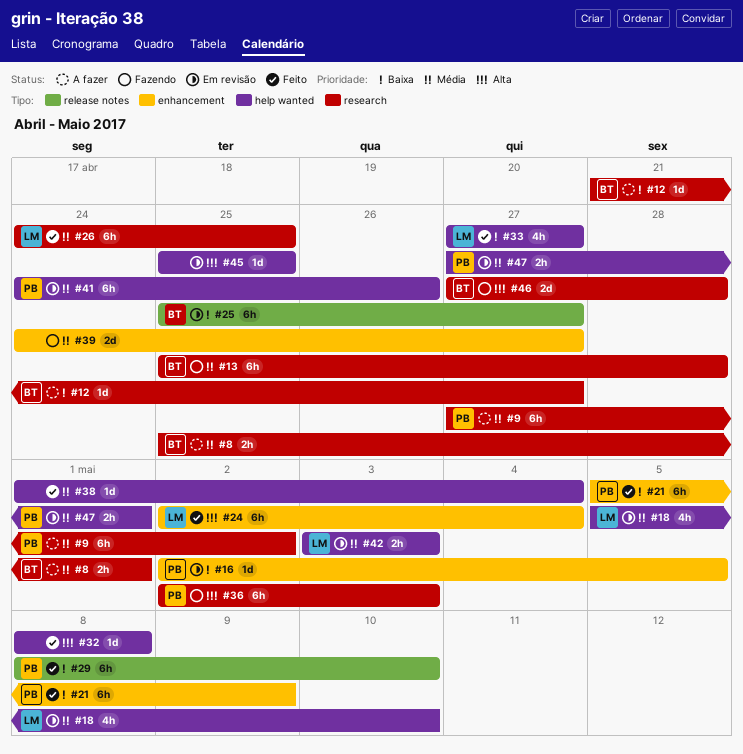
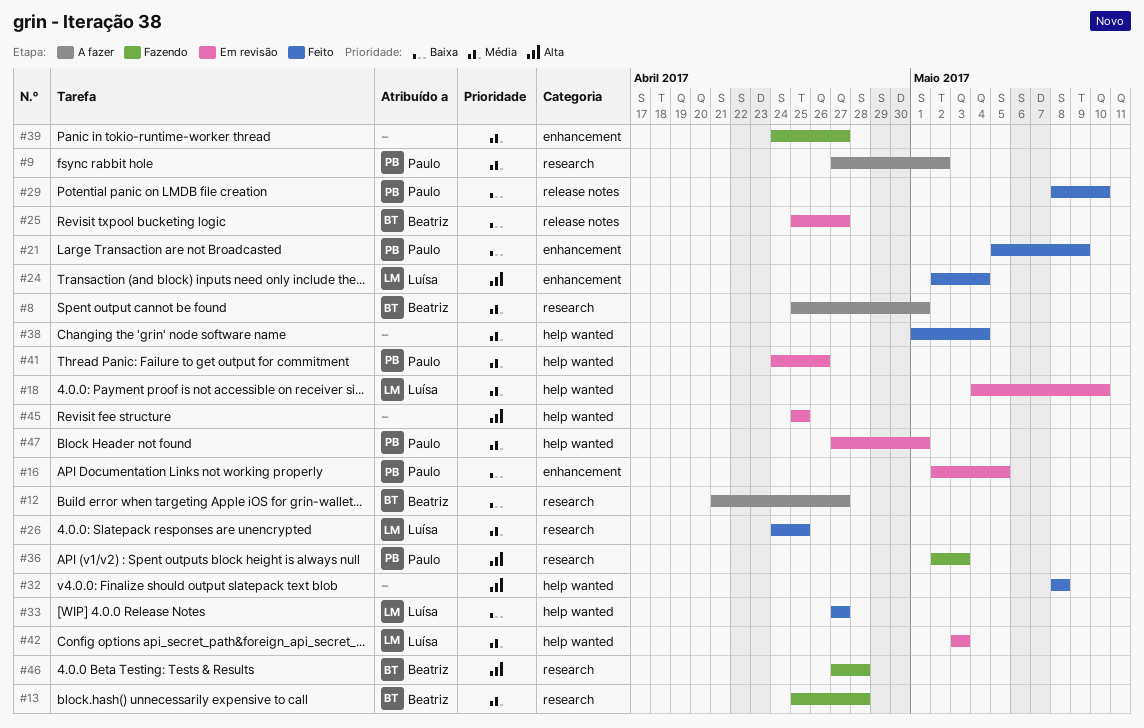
#18, start: May 5 -> May 4

